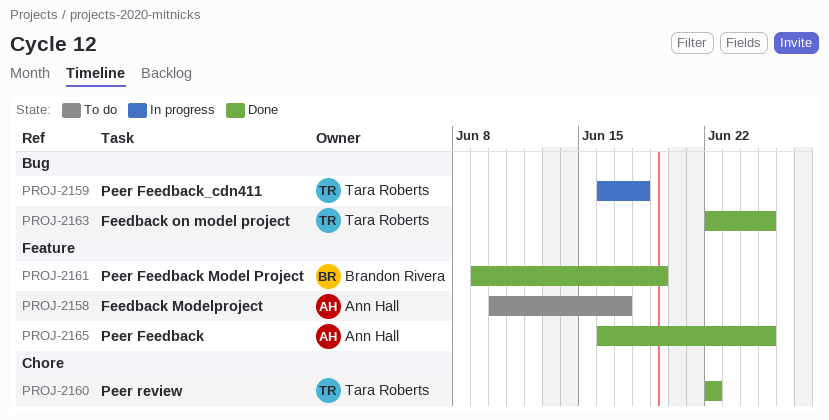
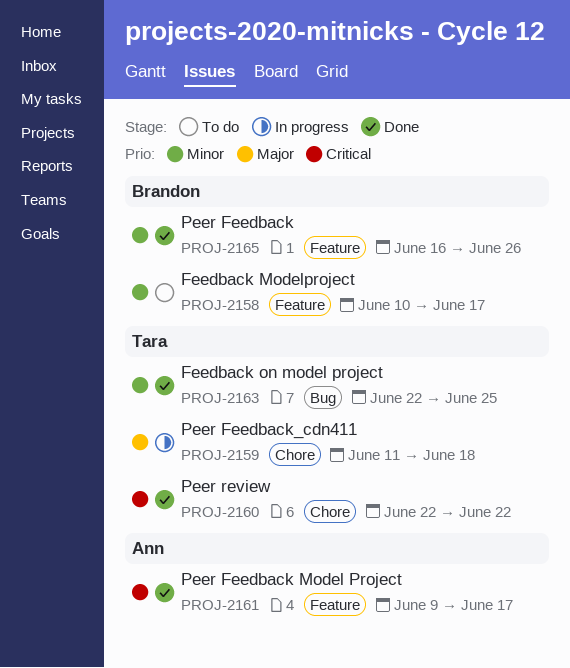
PROJ-2158, owner: Ann Hall -> Brandon Rivera
PROJ-2159, label: Bug -> Chore
PROJ-2159, start: Jun 16 -> Jun 11
PROJ-2161, owner: Brandon Rivera -> Ann Hall
PROJ-2161, due: Jun 19 -> Jun 17
PROJ-2165, owner: Ann Hall -> Brandon Rivera
PROJ-2165, due: Jun 25 -> Jun 26

